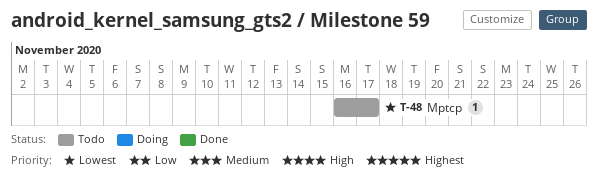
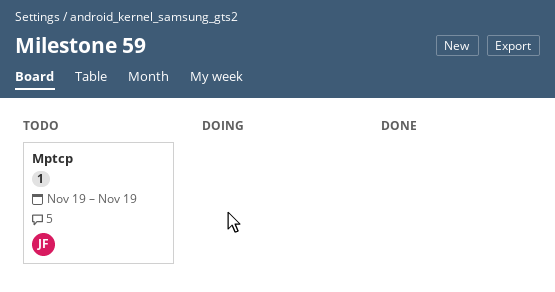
Mptcp, start: Nov 16 -> Nov 19
Mptcp, due: Nov 17 -> Nov 19

